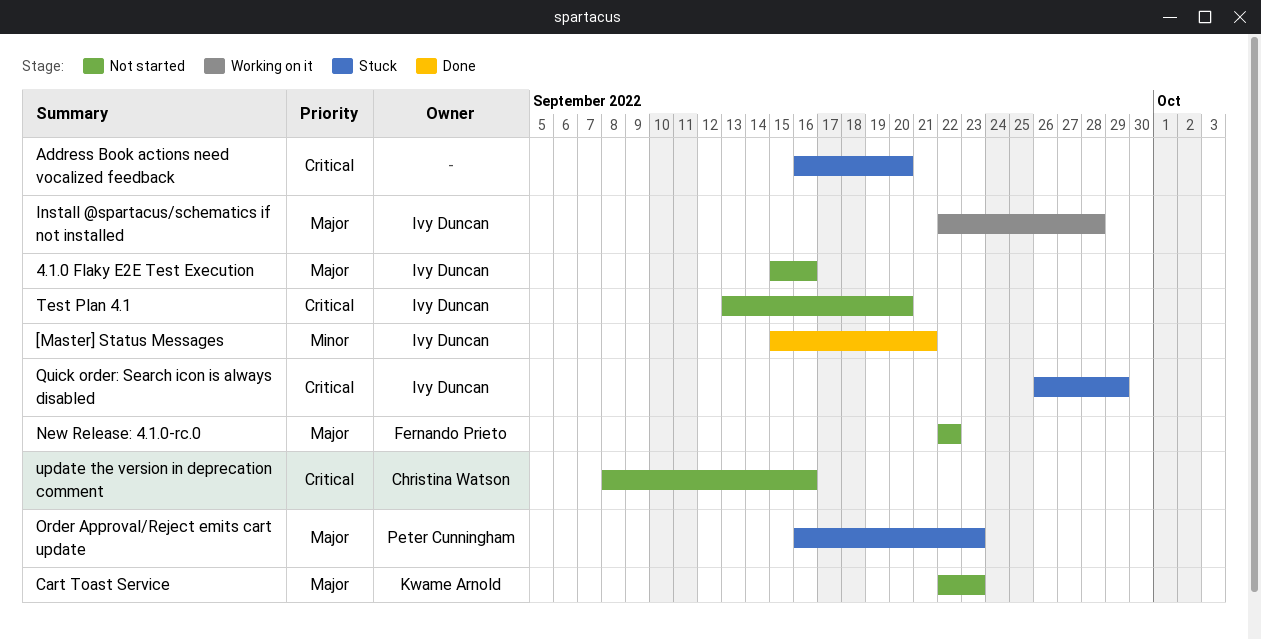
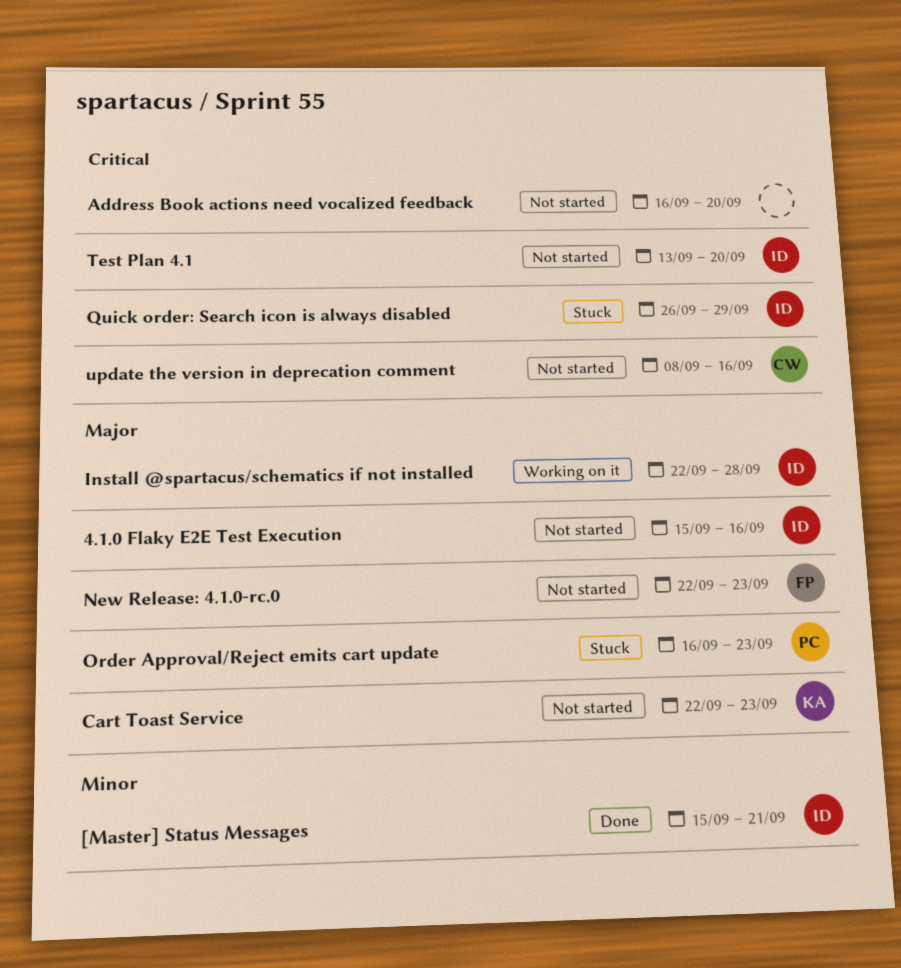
Address Book actions need vocalized feedback, status: Stuck -> Not started
New Release: 4.1.0-rc.0, due: Sep 22 -> Sep 23

